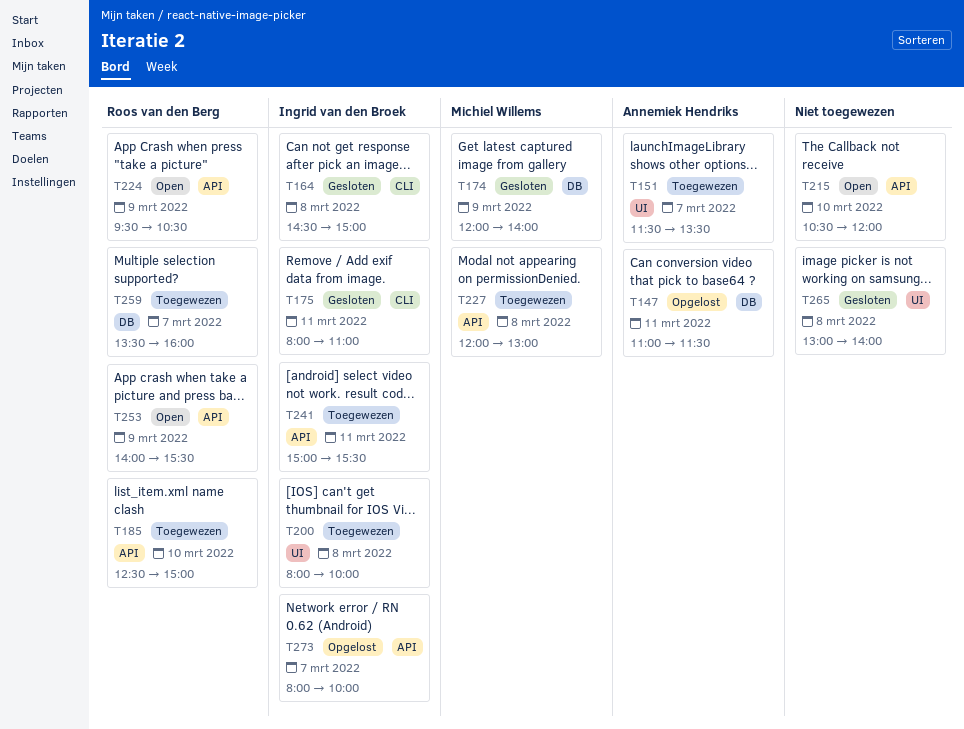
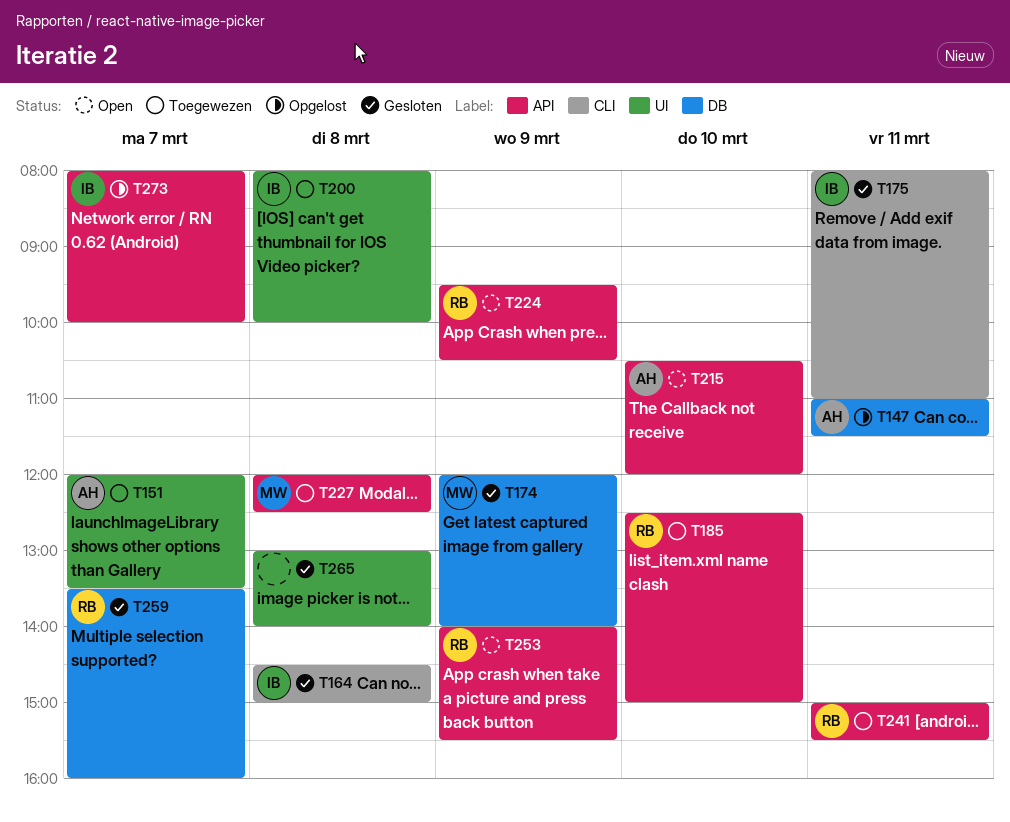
T151, begins: 11:30 -> 12:00
T215, owner: none -> Annemiek Hendriks
T227, ends: 13:00 -> 12:30
T241, owner: Ingrid van den Broek -> Roos van den Berg
T259, status: Toegewezen -> Gesloten

